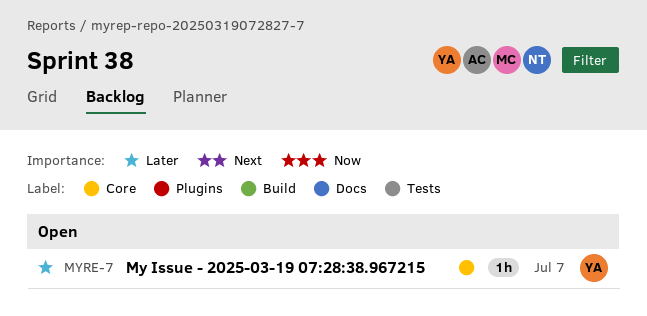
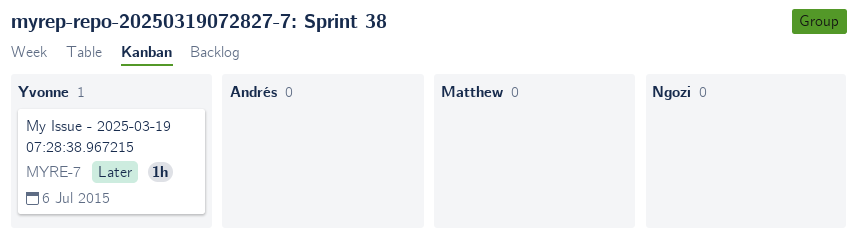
MYRE-7, due: Jul 7 -> Jul 6

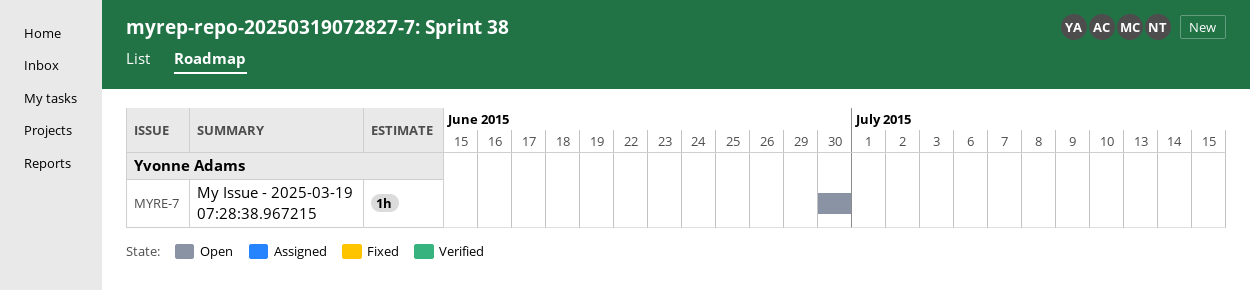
MYRE-7, due: Jul 6 -> Jun 30

